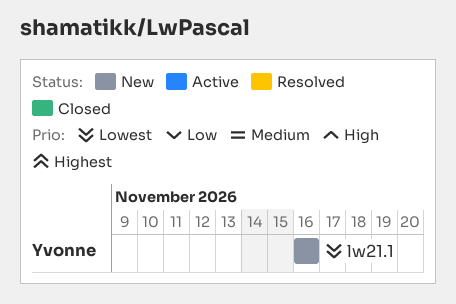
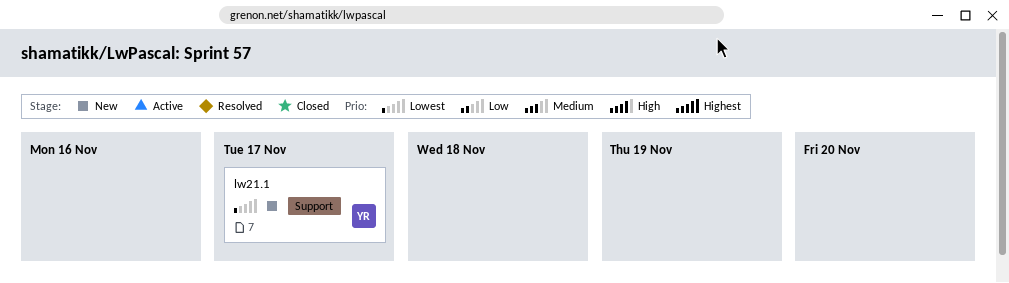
lw21.1, due: Nov 16 -> Nov 17

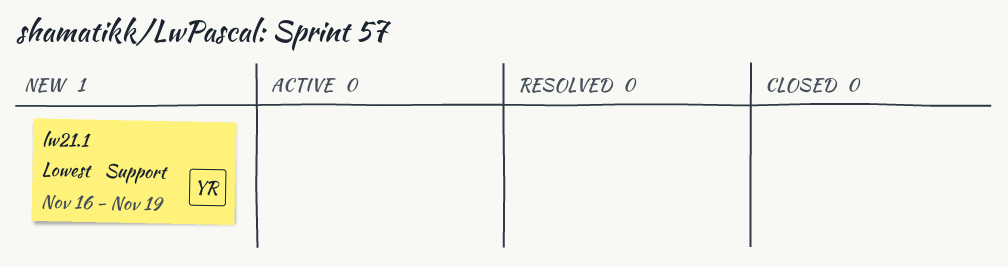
lw21.1, due: Nov 17 -> Nov 19

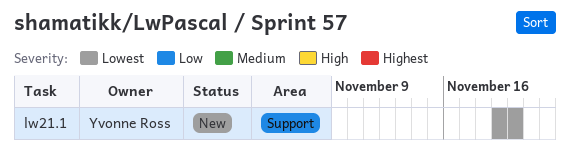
lw21.1, start: Nov 16 -> Nov 19
lw21.1, due: Nov 19 -> Nov 20

